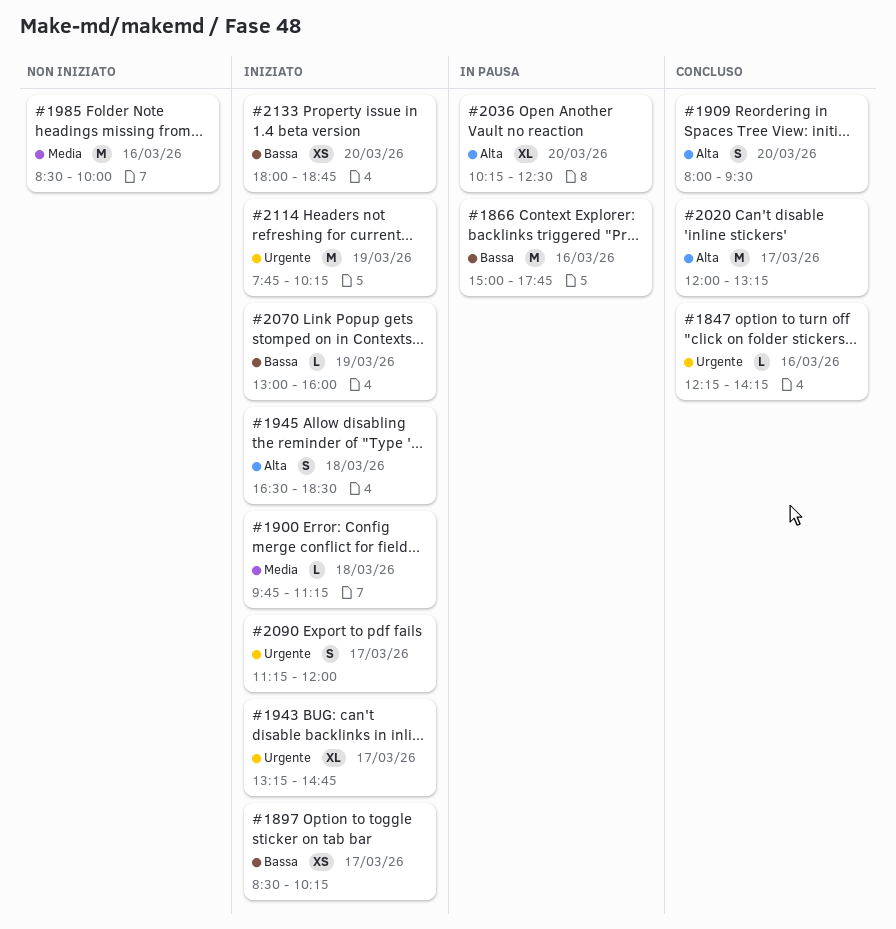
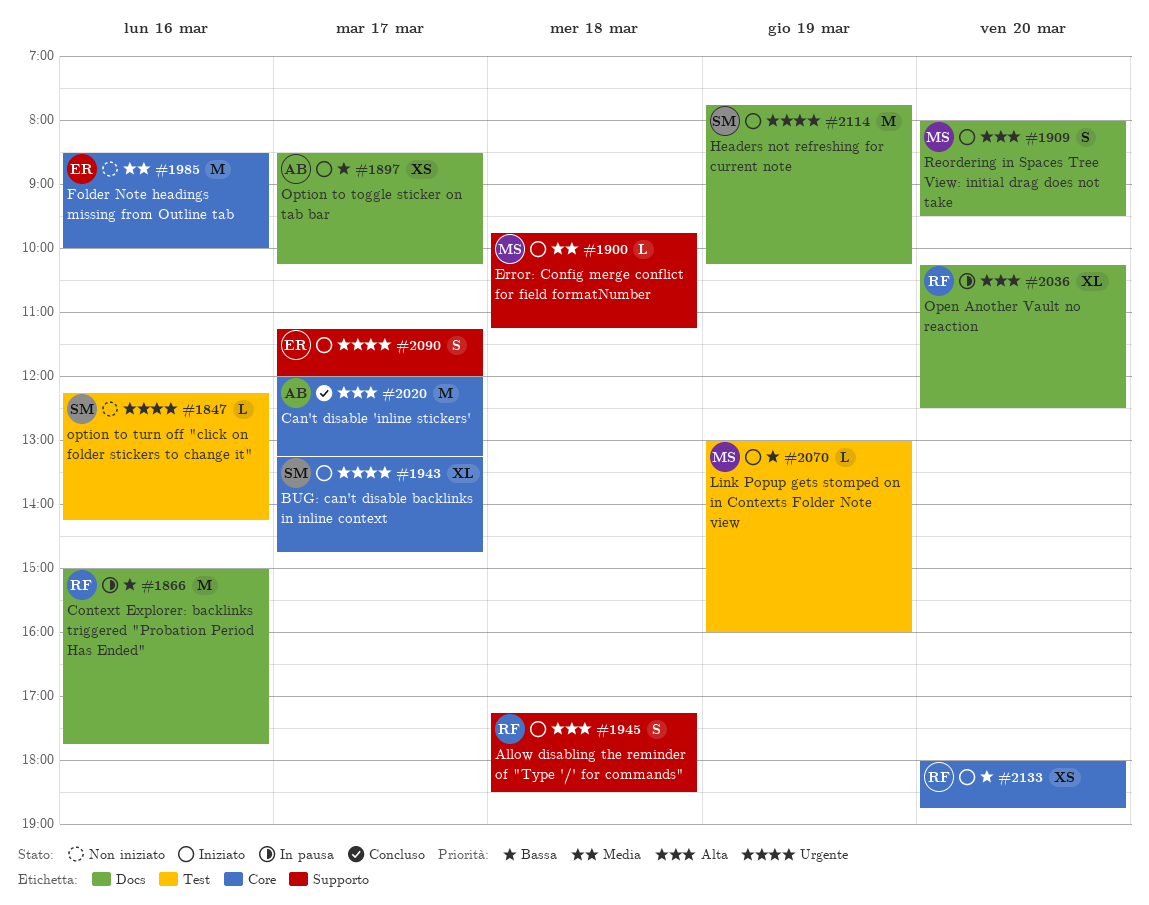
#1847, status: Concluso -> Non iniziato
#1909, status: Concluso -> Iniziato
#1945, begins: 16:30 -> 17:15

